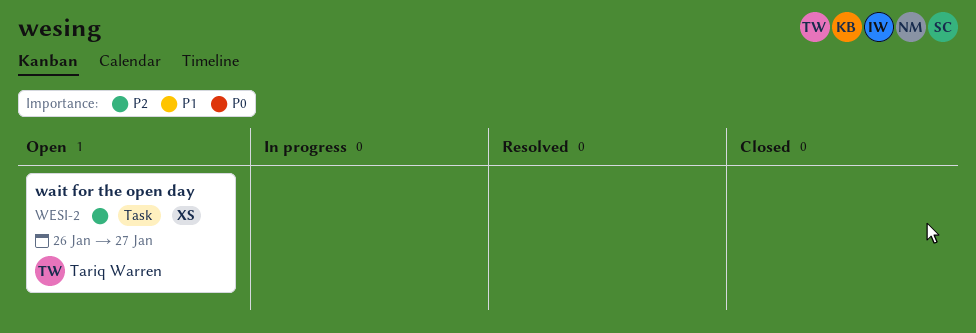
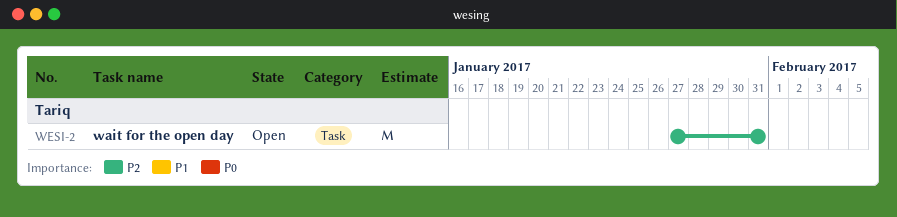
WESI-2, estimate: XS -> M
WESI-2, start: Jan 26 -> Jan 27
WESI-2, due: Jan 27 -> Jan 31

